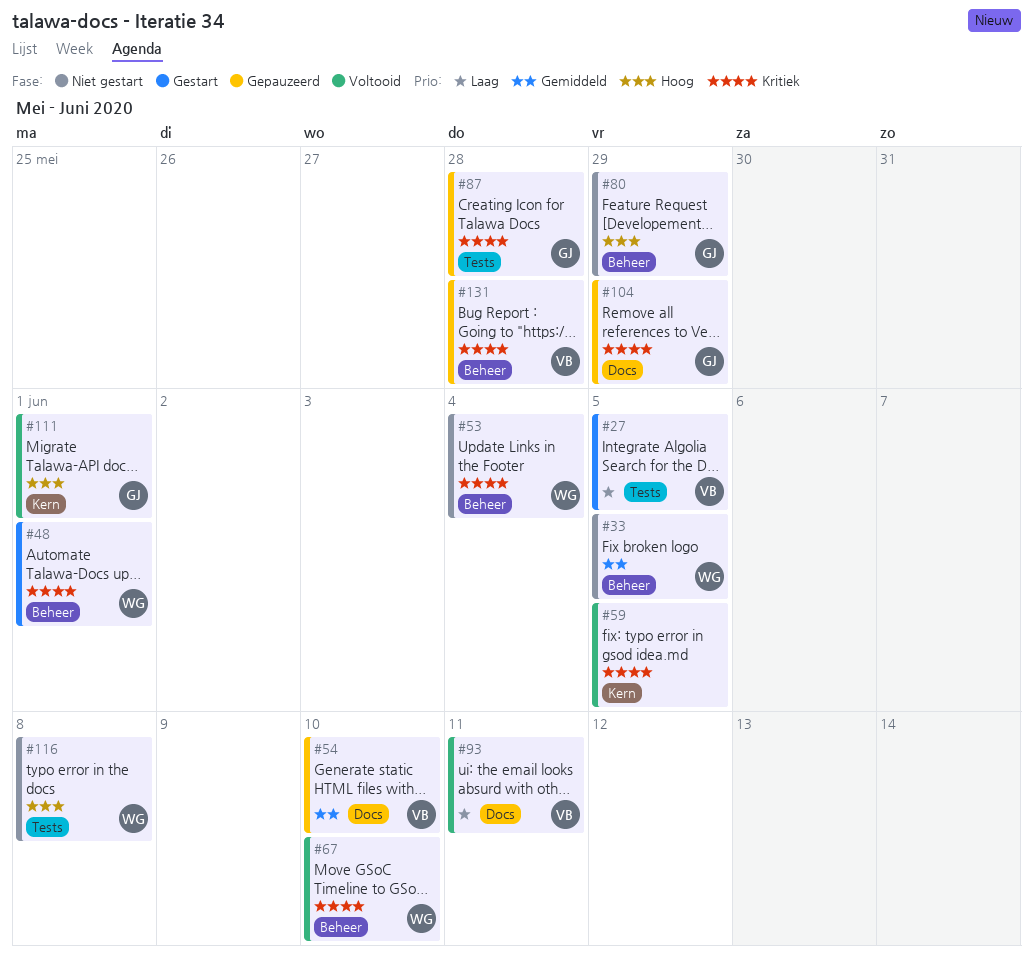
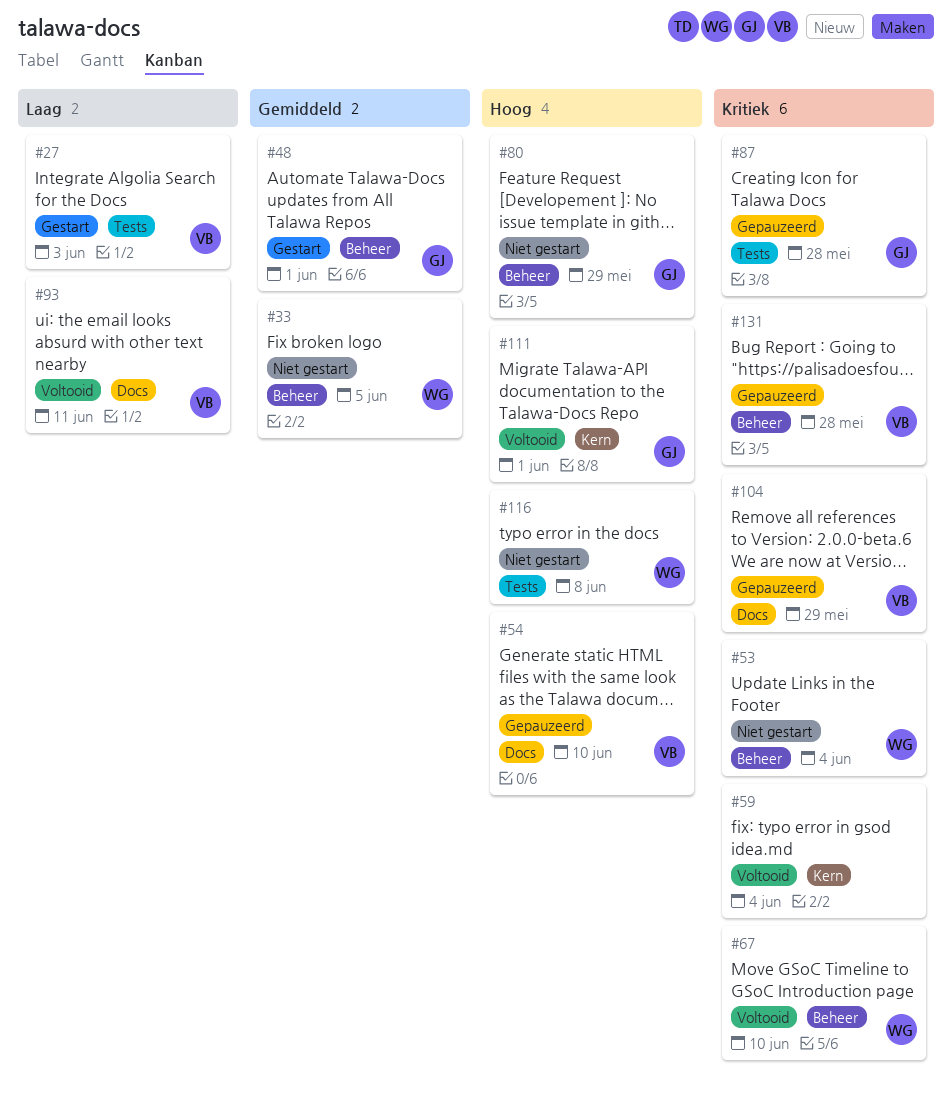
#27, due: Jun 5 -> Jun 3
#48, owner: WG -> GJ
#48, priority: Kritiek -> Gemiddeld
#54, priority: Gemiddeld -> Hoog
#59, due: Jun 5 -> Jun 4
#104, owner: GJ -> VB

